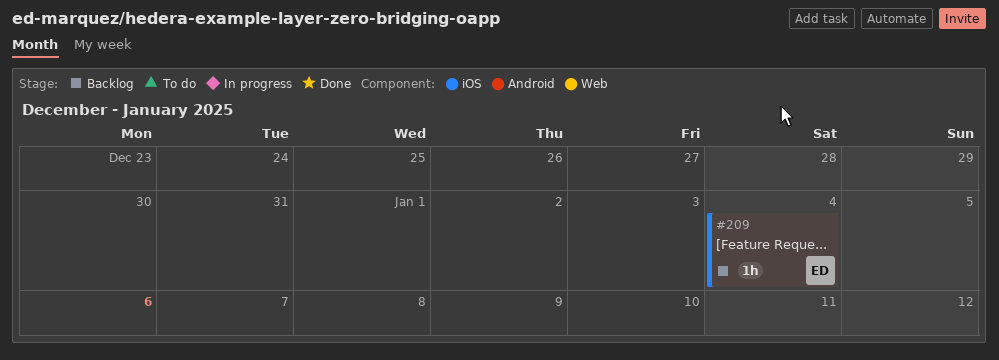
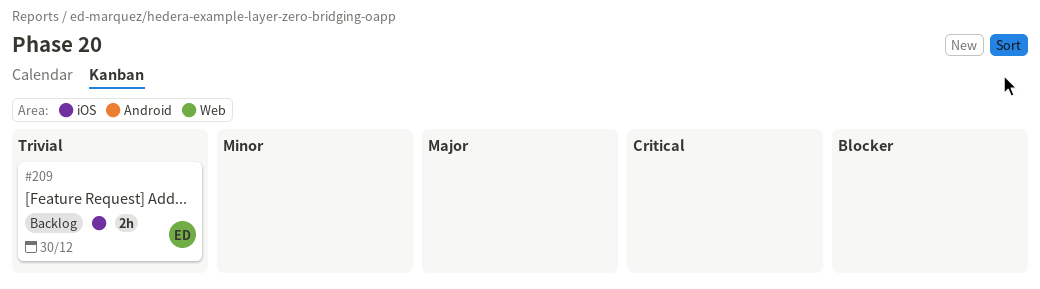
#209, estimate: 1h -> 2h
#209, due: Jan 4 -> Dec 30

